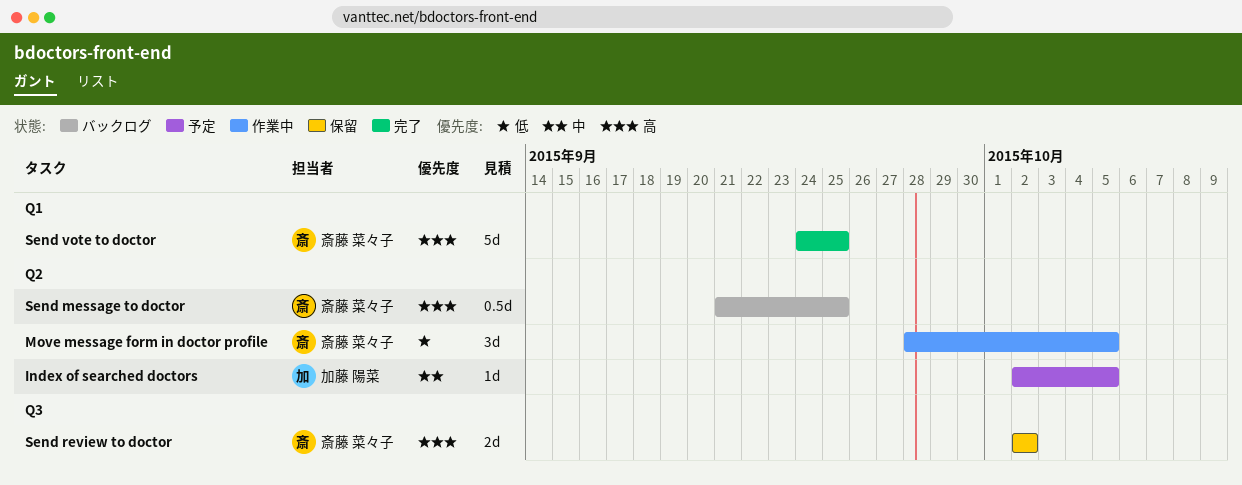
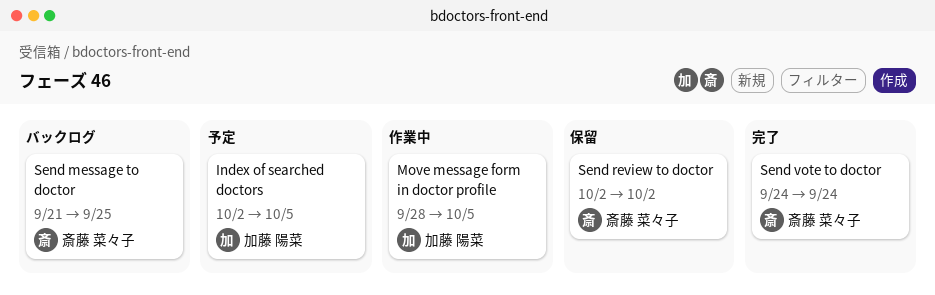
Move message form in doctor profile, owner: 斎藤 菜々子 -> 加藤 陽菜
Send vote to doctor, due: Sep 25 -> Sep 24

